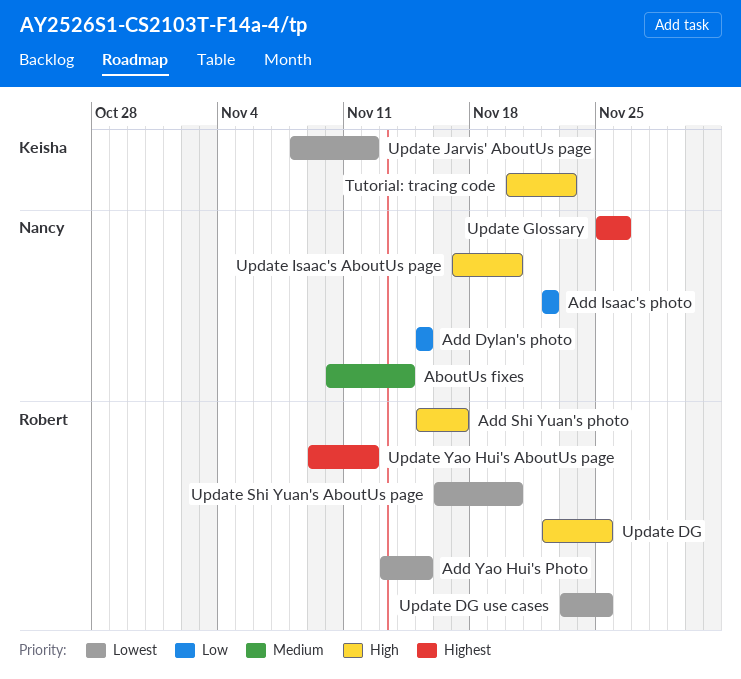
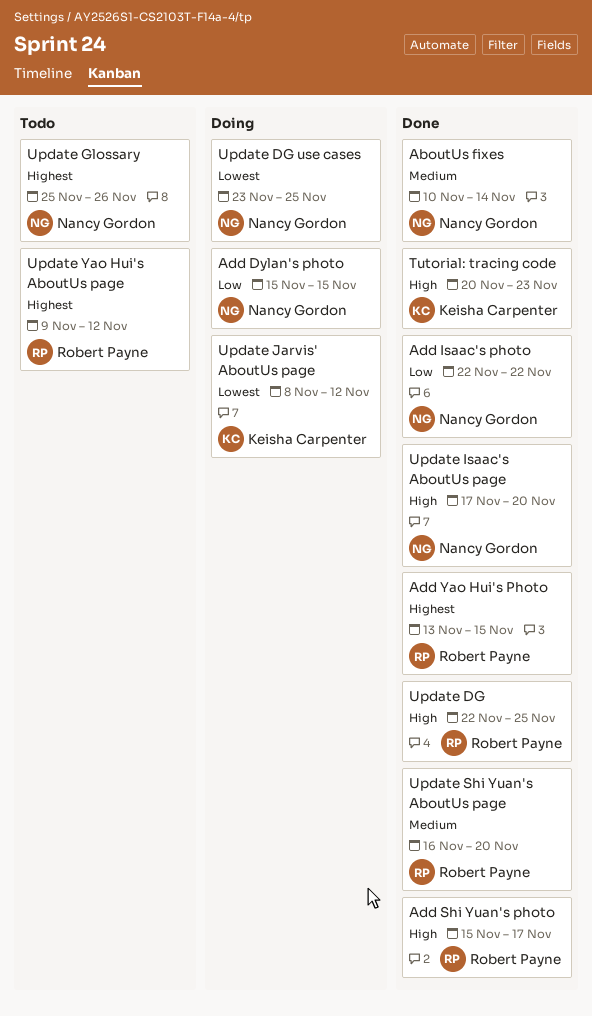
Add Yao Hui's Photo, priority: Lowest -> Highest
Update DG use cases, owner: Robert Payne -> Nancy Gordon
Update Shi Yuan's AboutUs page, priority: Lowest -> Medium

